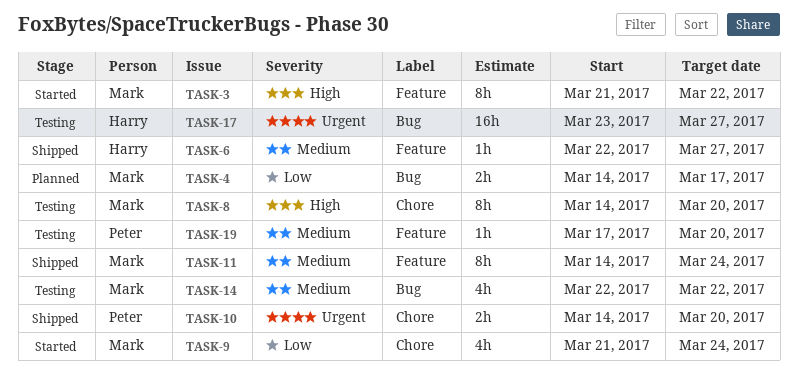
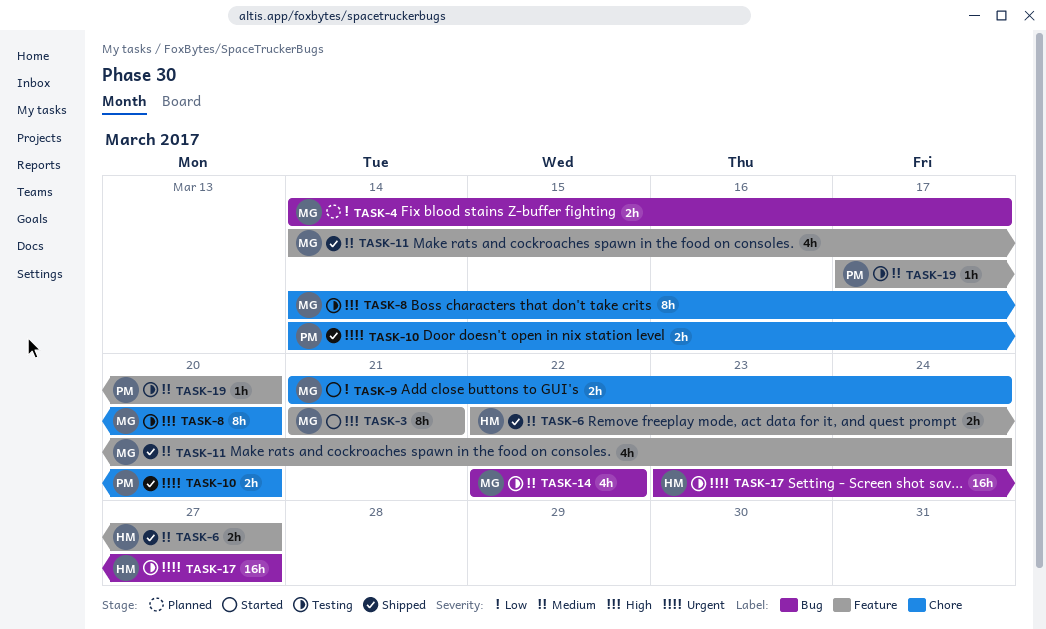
TASK-3, due: Mar 22 -> Mar 21
TASK-6, estimate: 1h -> 2h
TASK-9, estimate: 4h -> 2h
TASK-11, estimate: 8h -> 4h

